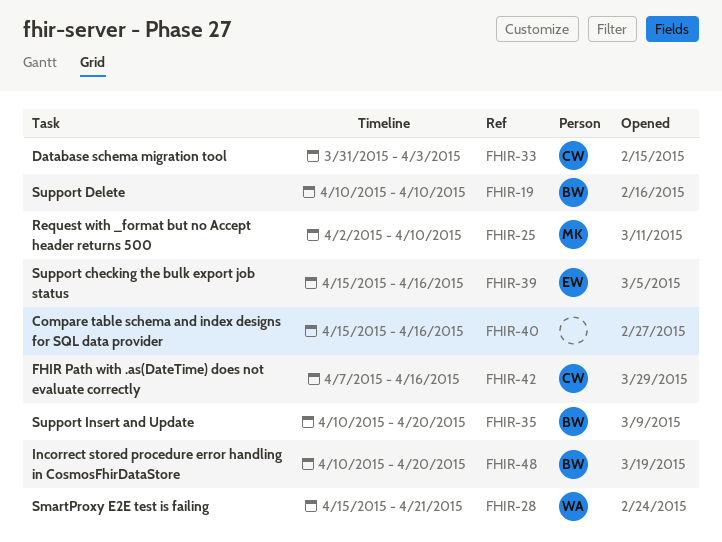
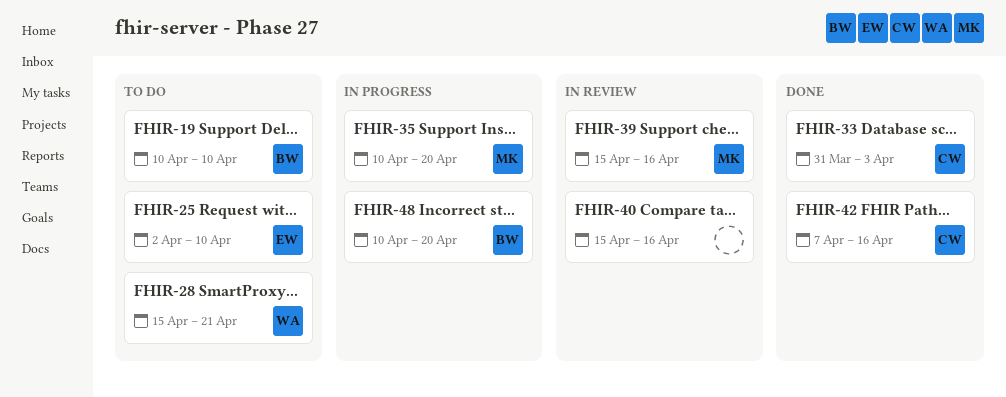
FHIR-25, owner: MK -> EW
FHIR-35, owner: BW -> MK
FHIR-39, owner: EW -> MK

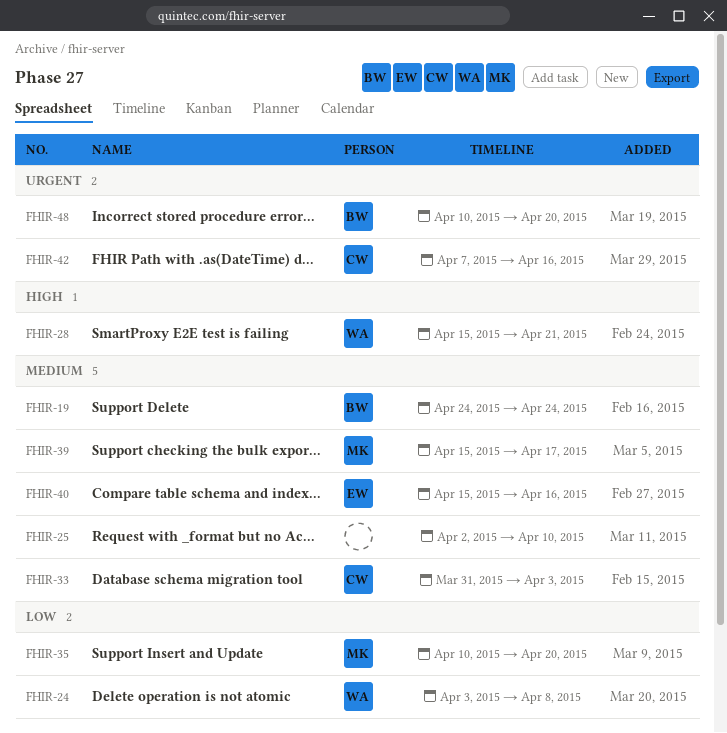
FHIR-19, start: Apr 10 -> Apr 24
FHIR-19, due: Apr 10 -> Apr 24
FHIR-24: none -> present
FHIR-25, owner: EW -> none
FHIR-39, due: Apr 16 -> Apr 17
FHIR-40, owner: none -> EW

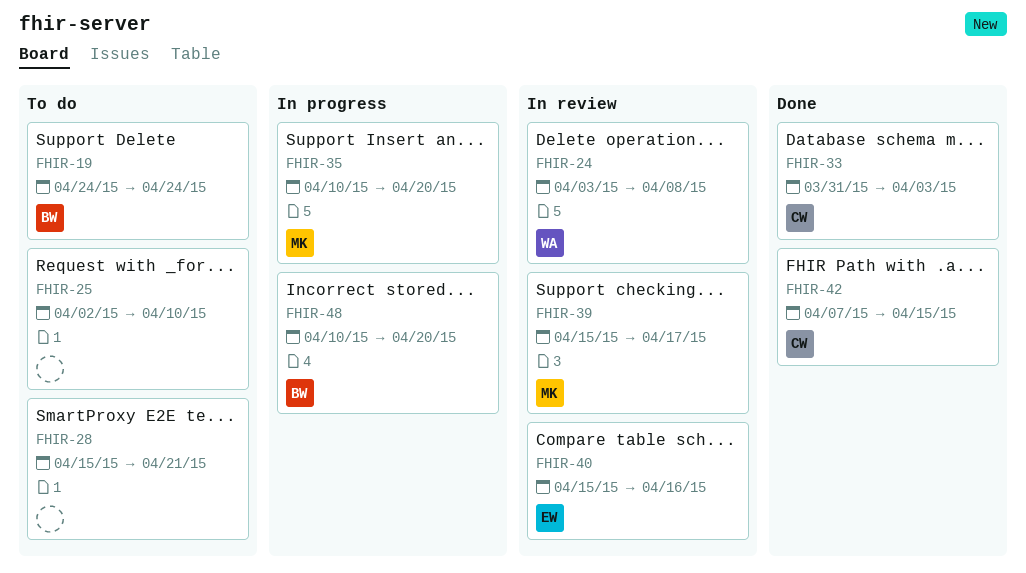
FHIR-28, owner: WA -> none
FHIR-42, due: Apr 16 -> Apr 15

